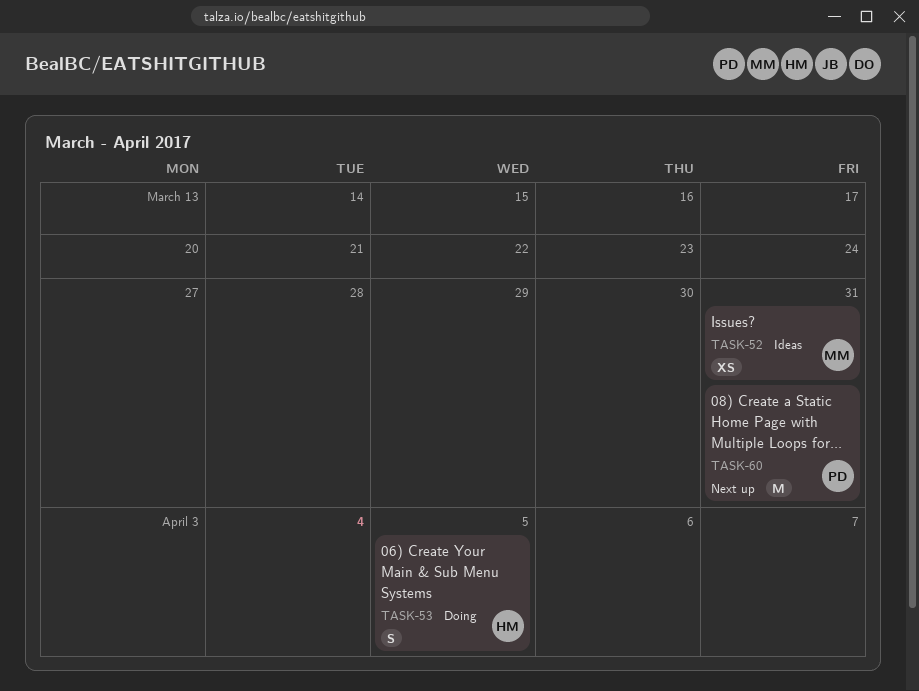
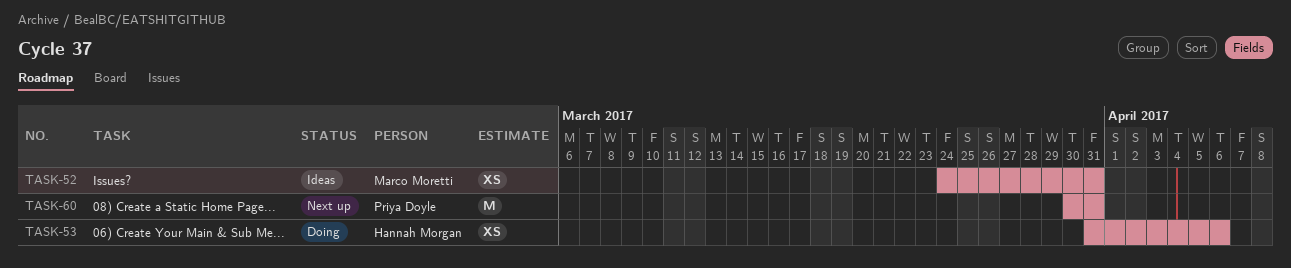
TASK-53, estimate: S -> XS
TASK-53, due: Apr 5 -> Apr 6

